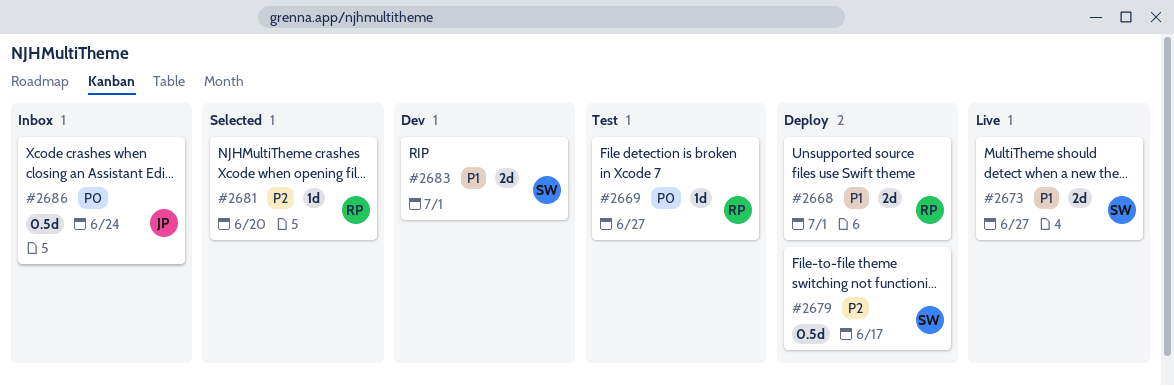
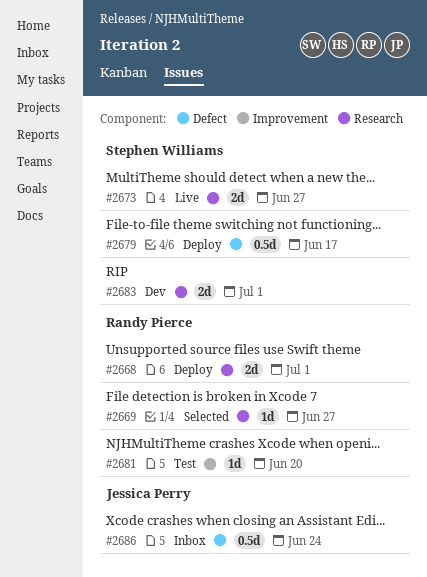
#2669, status: Test -> Selected
#2681, status: Selected -> Test

